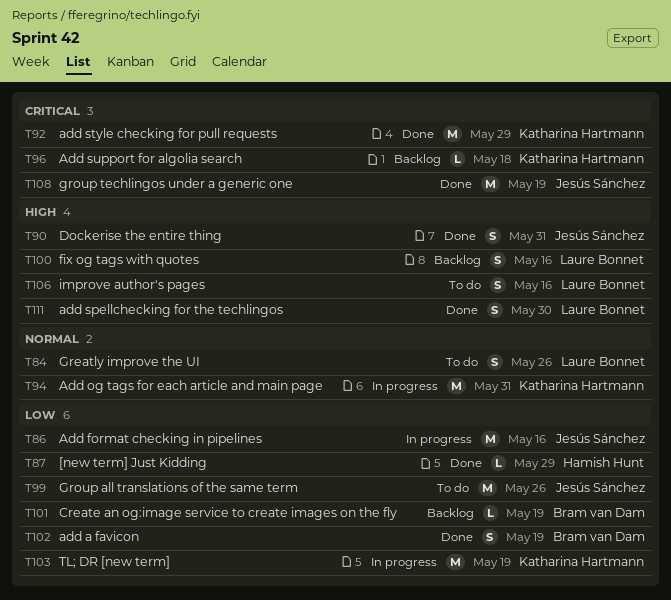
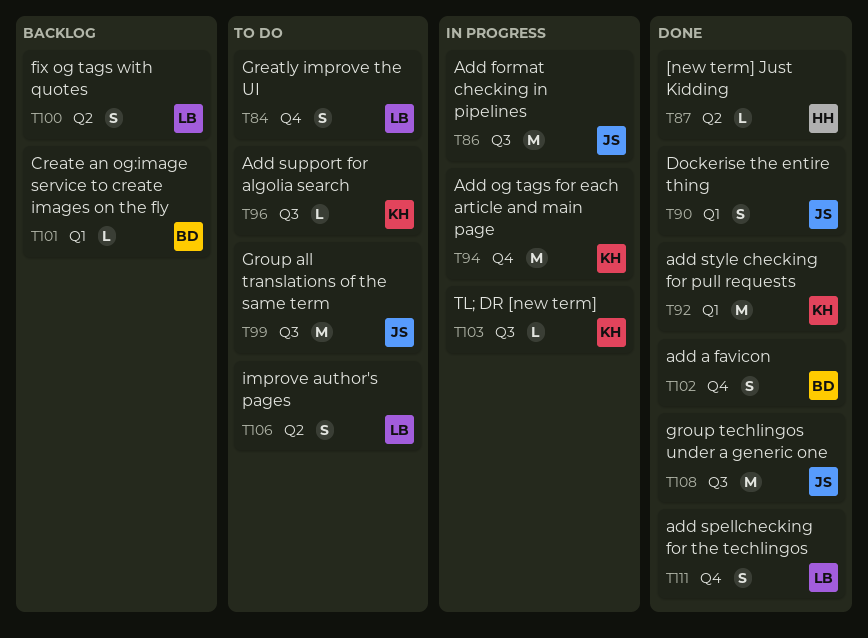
T96, status: Backlog -> To do
T103, estimate: M -> L

